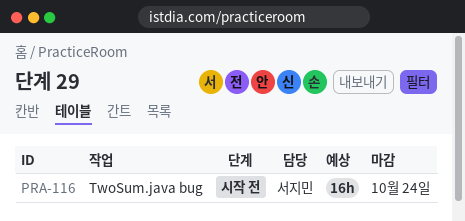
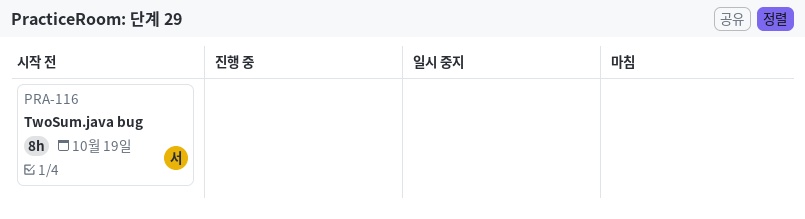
PRA-116, estimate: 16h -> 8h
PRA-116, due: Oct 24 -> Oct 19

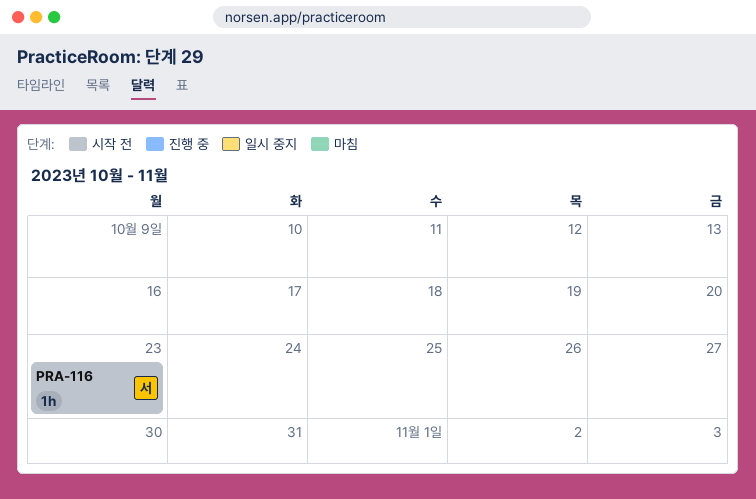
PRA-116, estimate: 8h -> 1h
PRA-116, due: Oct 19 -> Oct 23

